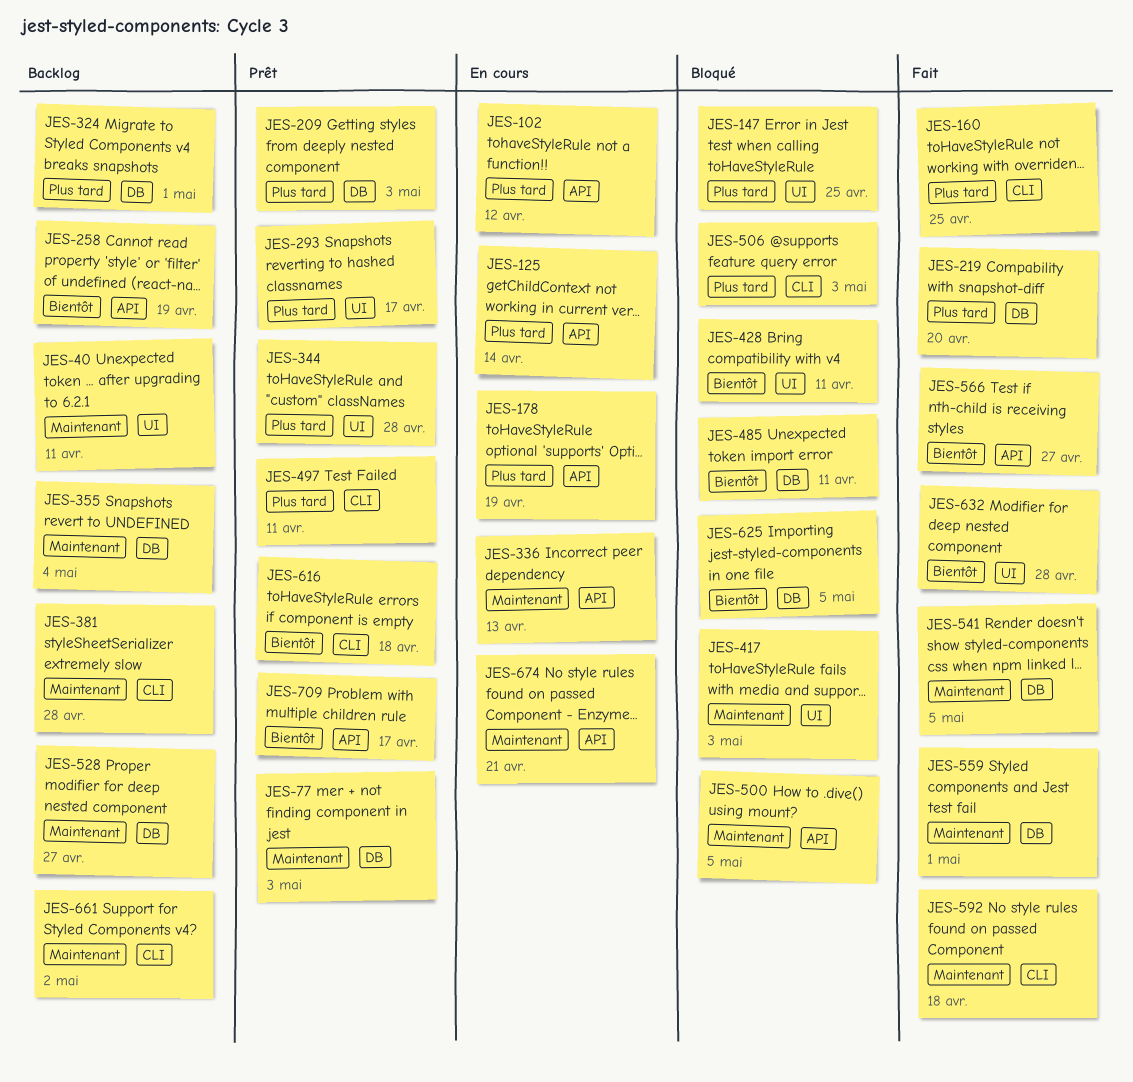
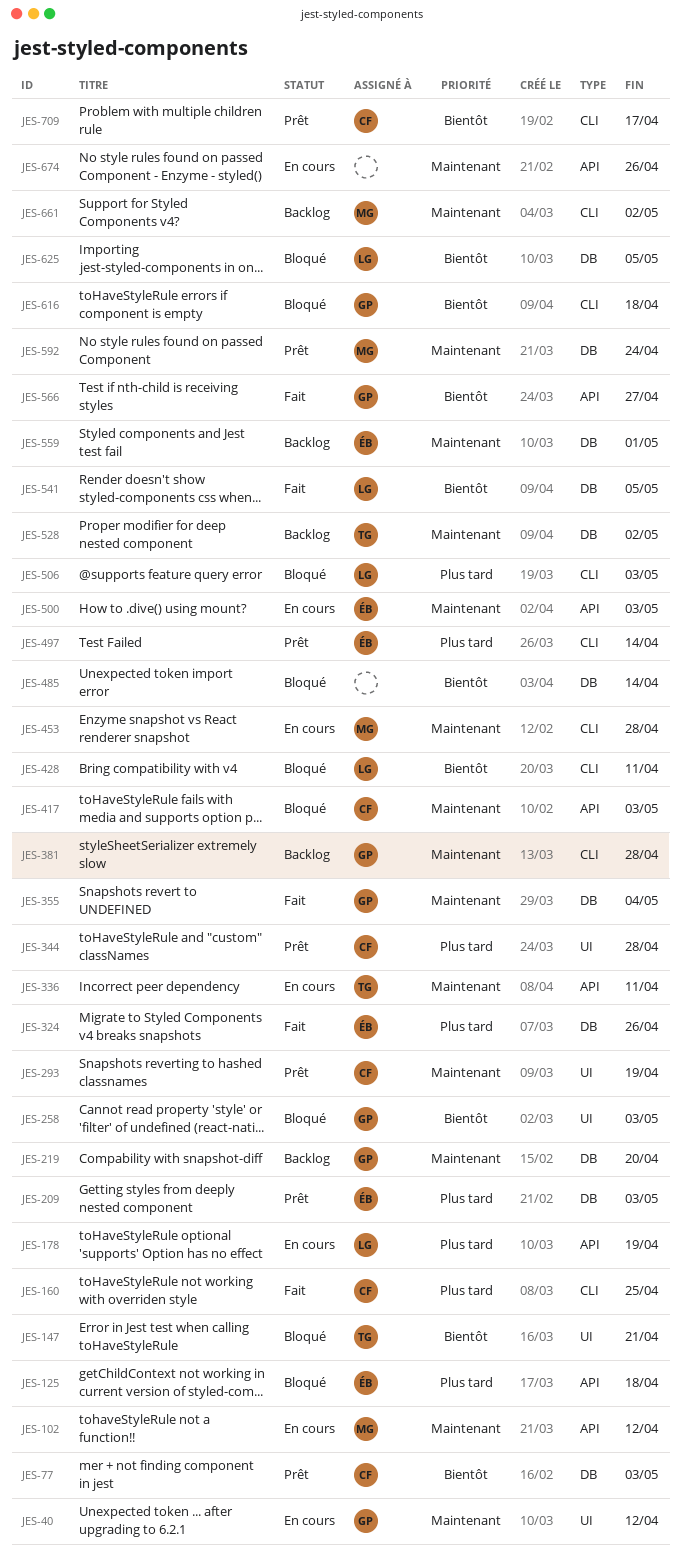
JES-40, status: Backlog -> En cours
JES-40, due: Apr 11 -> Apr 12
JES-77, priority: Maintenant -> Bientôt
JES-102, priority: Plus tard -> Maintenant
JES-125, status: En cours -> Bloqué
JES-125, due: Apr 14 -> Apr 18
JES-147, priority: Plus tard -> Bientôt
JES-147, due: Apr 25 -> Apr 21
JES-219, status: Fait -> Backlog
JES-219, priority: Plus tard -> Maintenant
JES-258, status: Backlog -> Bloqué
JES-258, label: API -> UI
JES-258, due: Apr 19 -> May 3
JES-293, priority: Plus tard -> Maintenant
JES-293, due: Apr 17 -> Apr 19
JES-324, status: Backlog -> Fait
JES-324, due: May 1 -> Apr 26
JES-336, due: Apr 13 -> Apr 11
JES-355, status: Backlog -> Fait
JES-417, label: UI -> API
JES-428, label: UI -> CLI
JES-453: none -> present
JES-485, due: Apr 11 -> Apr 14
JES-497, due: Apr 11 -> Apr 14
JES-500, status: Bloqué -> En cours
JES-500, due: May 5 -> May 3
JES-528, due: Apr 27 -> May 2
JES-541, priority: Maintenant -> Bientôt
JES-559, status: Fait -> Backlog
JES-592, status: Fait -> Prêt
JES-592, label: CLI -> DB
JES-592, due: Apr 18 -> Apr 24
JES-616, status: Prêt -> Bloqué
JES-632: present -> none
JES-674, due: Apr 21 -> Apr 26
JES-709, label: API -> CLI

